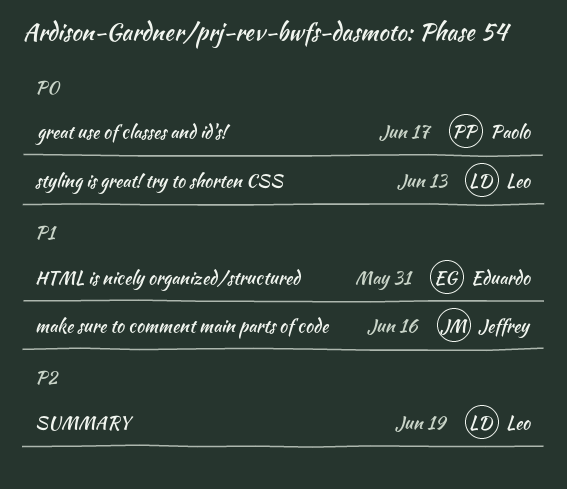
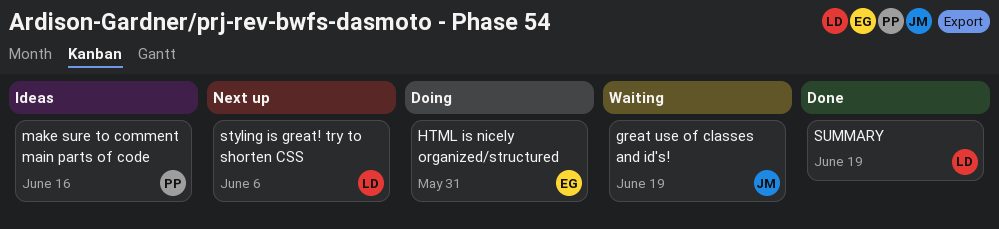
great use of classes and id's!, owner: Paolo -> Jeffrey
great use of classes and id's!, due: Jun 17 -> Jun 19
make sure to comment main parts of code, owner: Jeffrey -> Paolo
styling is great! try to shorten CSS, due: Jun 13 -> Jun 6

